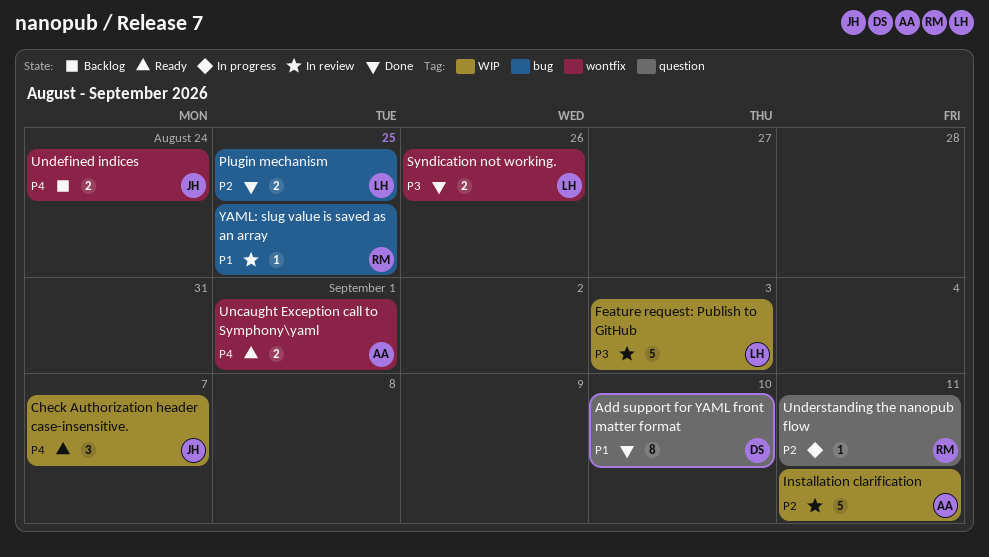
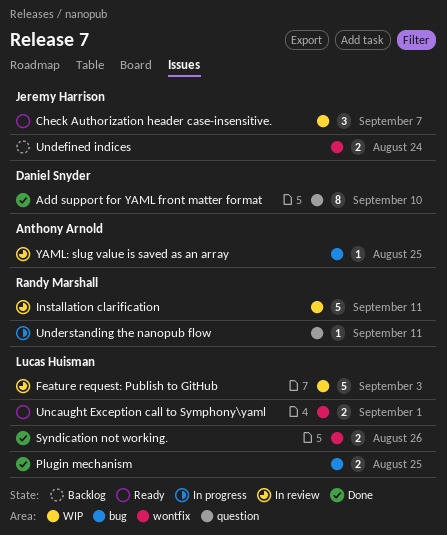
Installation clarification, owner: Anthony Arnold -> Randy Marshall
Uncaught Exception call to Symphony\yaml, owner: Anthony Arnold -> Lucas Huisman
YAML: slug value is saved as an array, owner: Randy Marshall -> Anthony Arnold

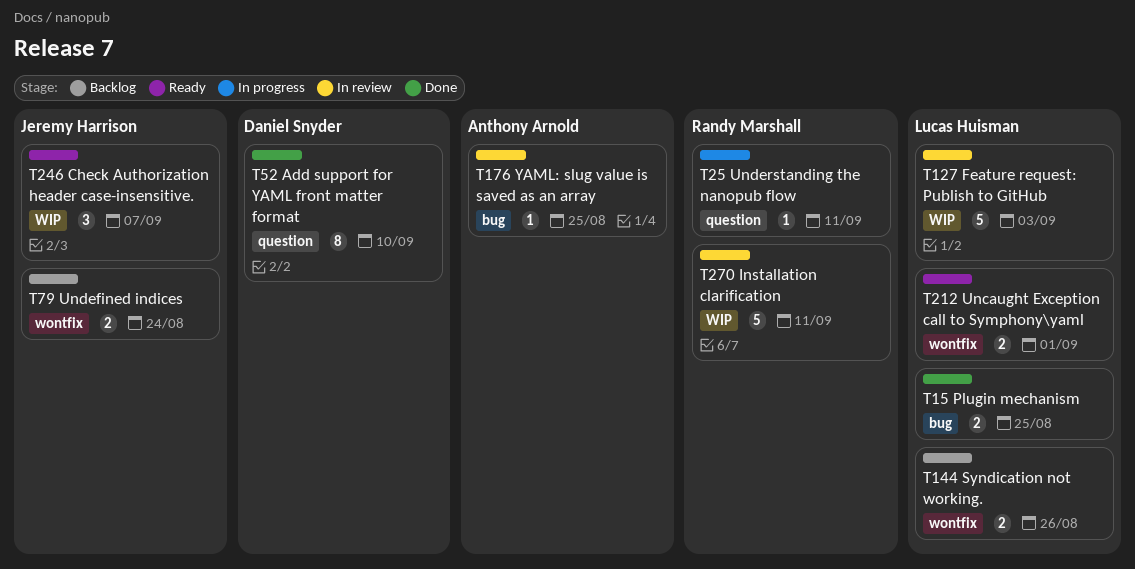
Syndication not working., status: Done -> Backlog

